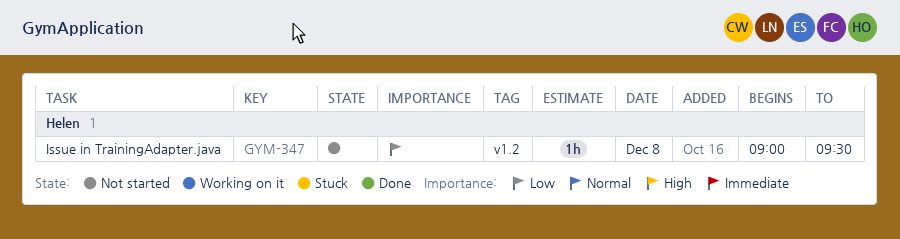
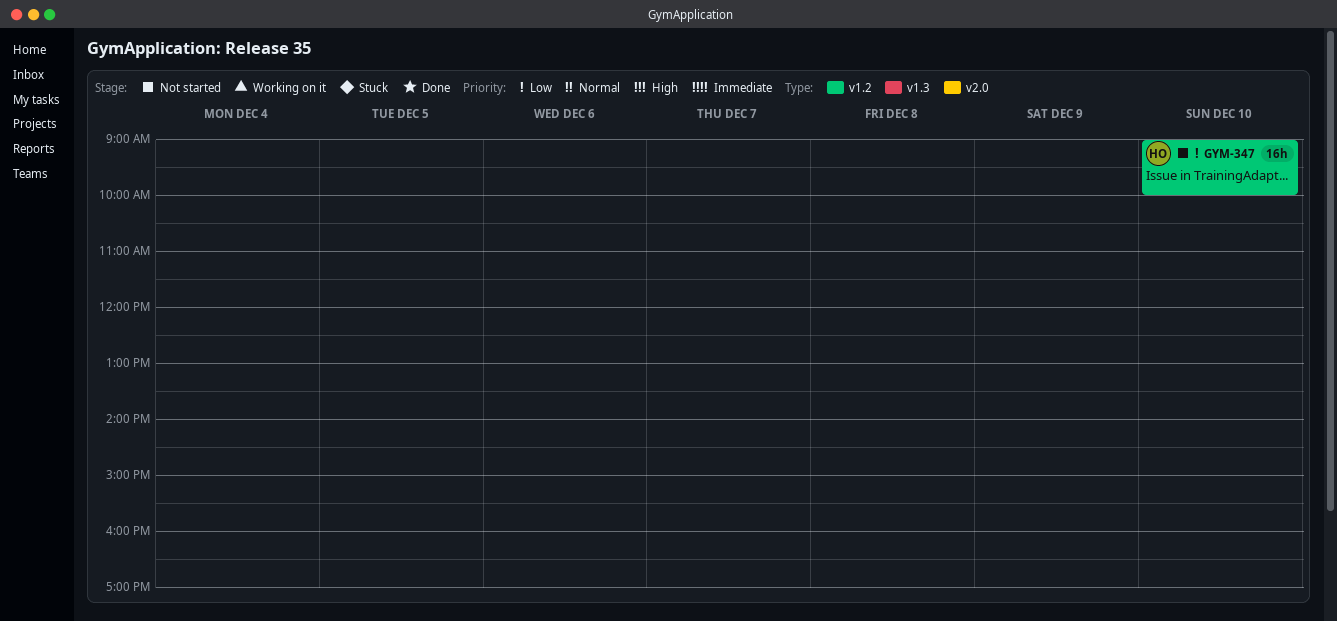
GYM-347, estimate: 1h -> 16h
GYM-347, day: Dec 8 -> Dec 10
GYM-347, ends: 09:30 -> 10:00

